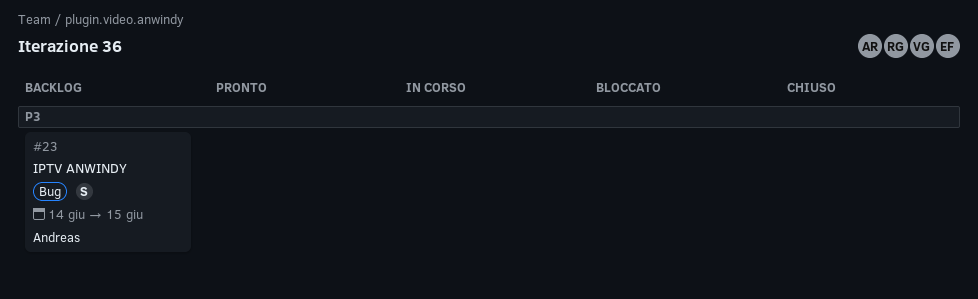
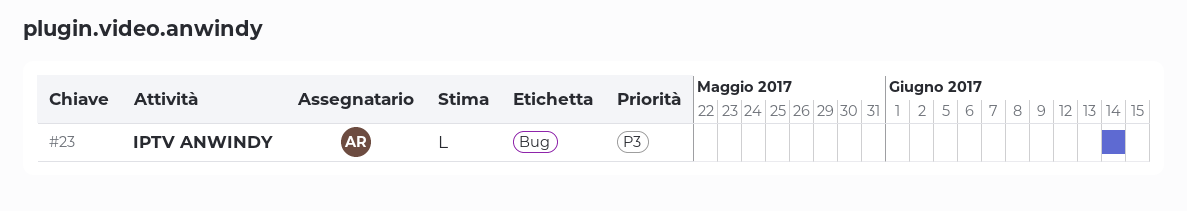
#23, estimate: S -> L
#23, due: Jun 15 -> Jun 14

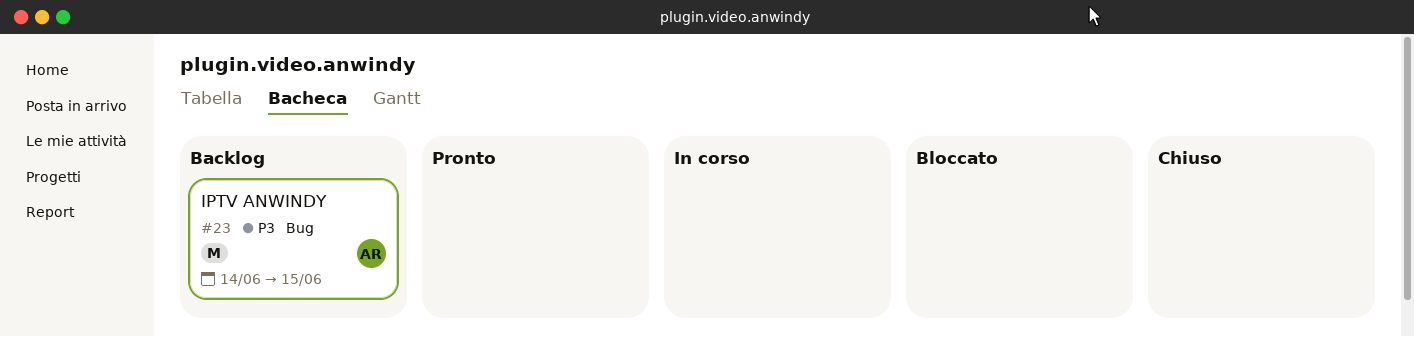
#23, estimate: L -> M
#23, due: Jun 14 -> Jun 15

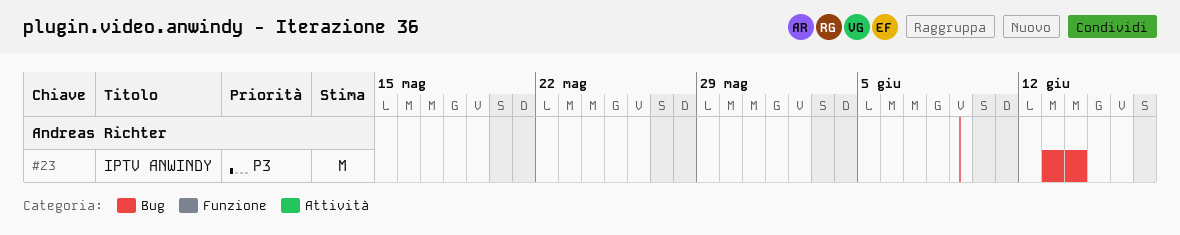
#23, start: Jun 14 -> Jun 13
#23, due: Jun 15 -> Jun 14

